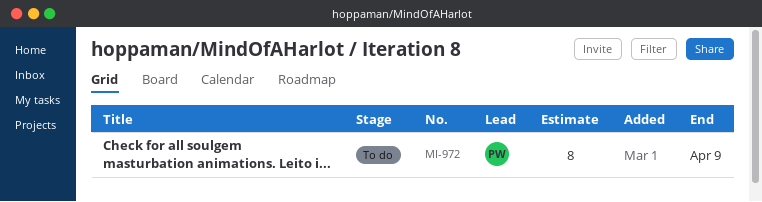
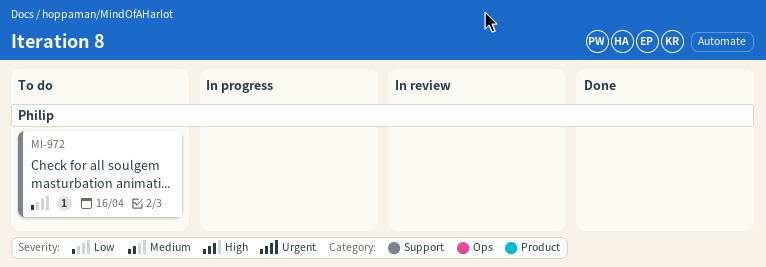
MI-972, estimate: 8 -> 1
MI-972, due: Apr 9 -> Apr 16

